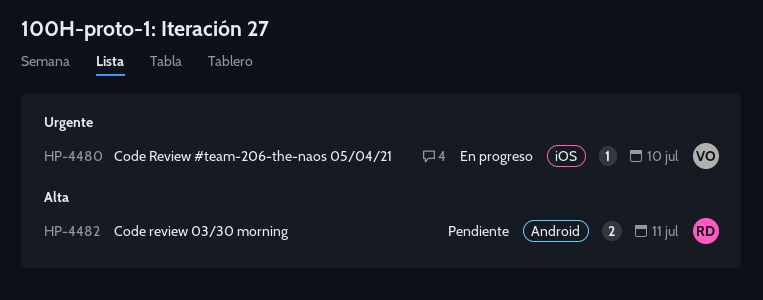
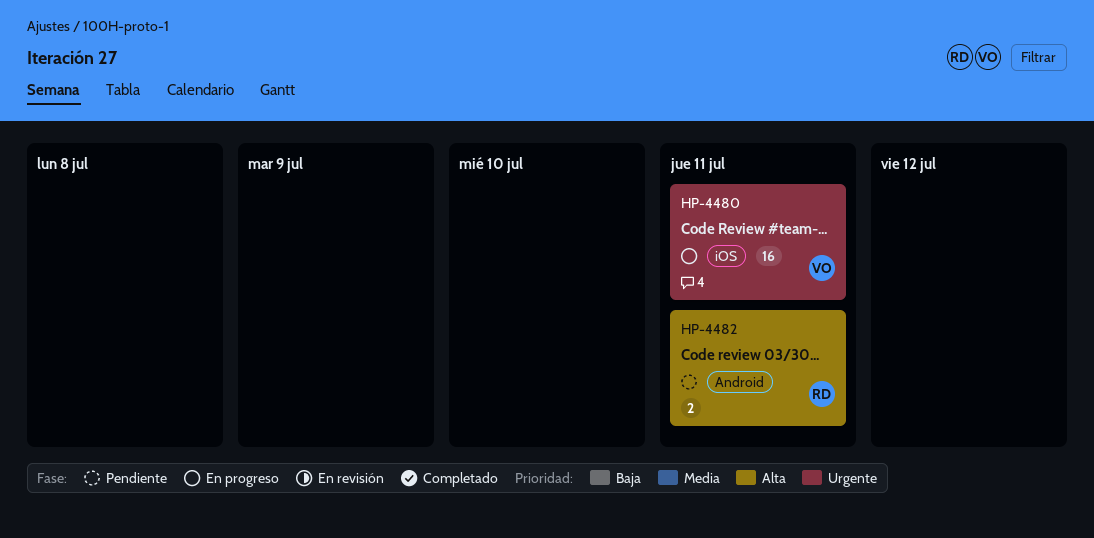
HP-4480, estimate: 1 -> 16
HP-4480, due: Jul 10 -> Jul 11

